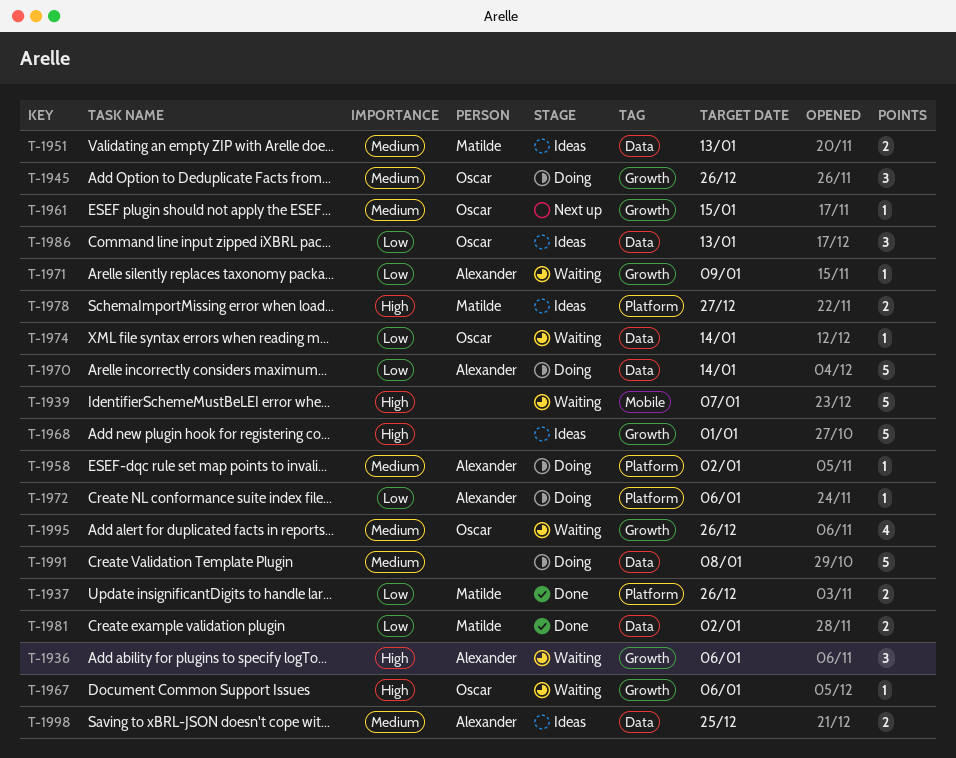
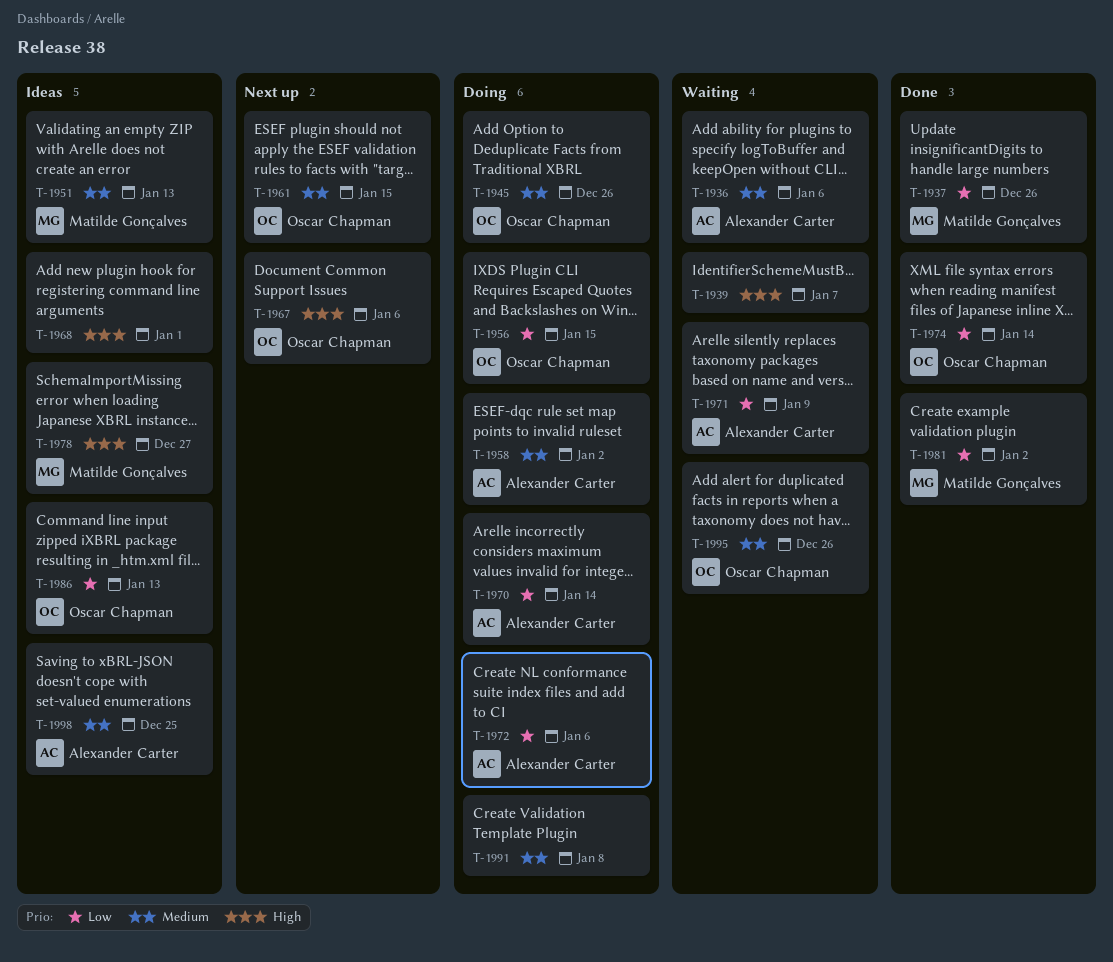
T-1936, priority: High -> Medium
T-1956: none -> present
T-1967, status: Waiting -> Next up
T-1974, status: Waiting -> Done

